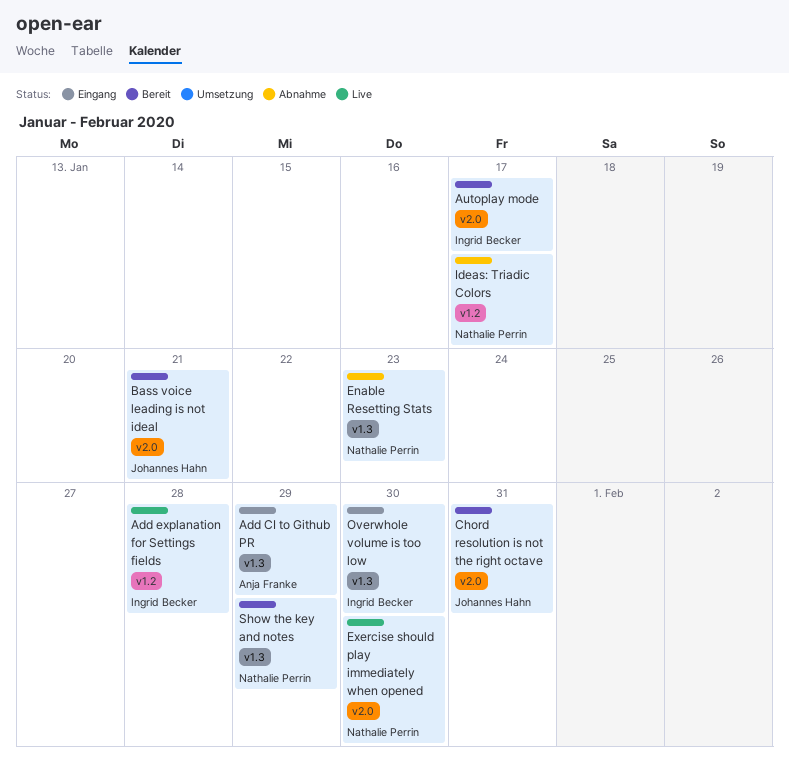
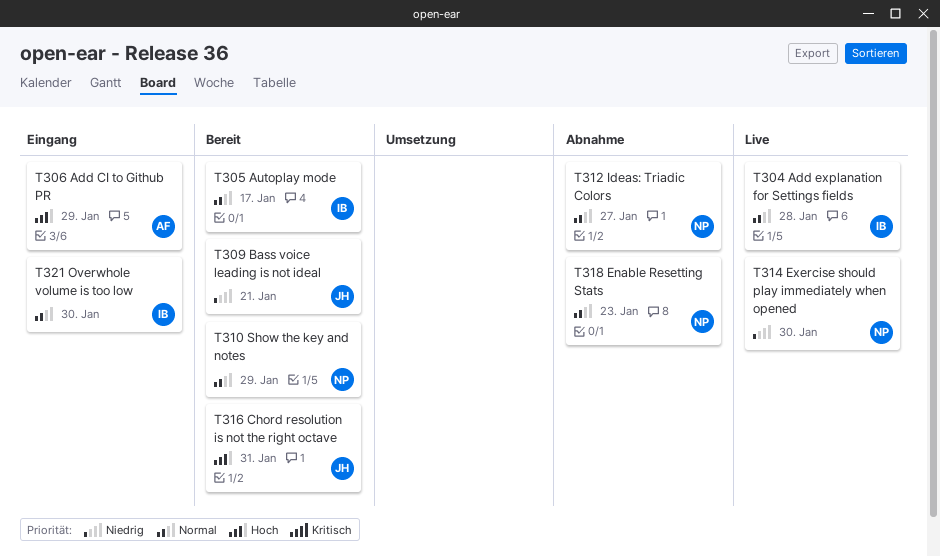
Ideas: Triadic Colors, due: Jan 17 -> Jan 27

